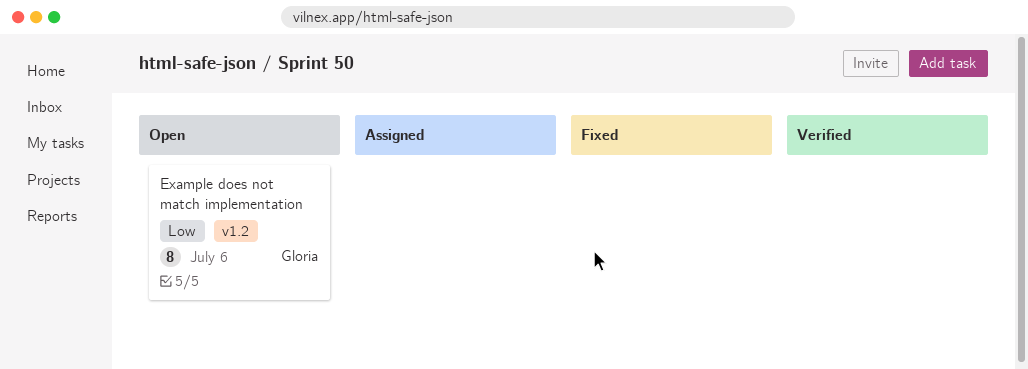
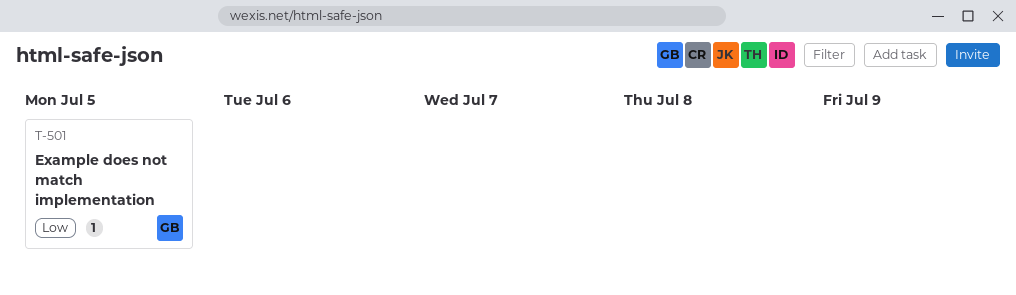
Example does not match implementation, estimate: 8 -> 1
Example does not match implementation, due: Jul 6 -> Jul 5

